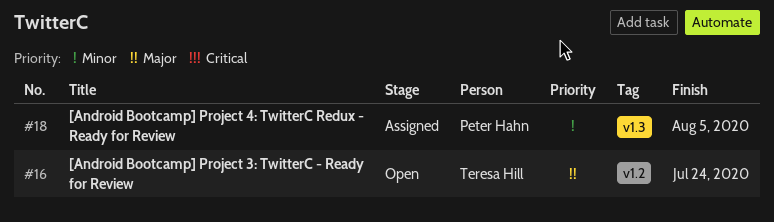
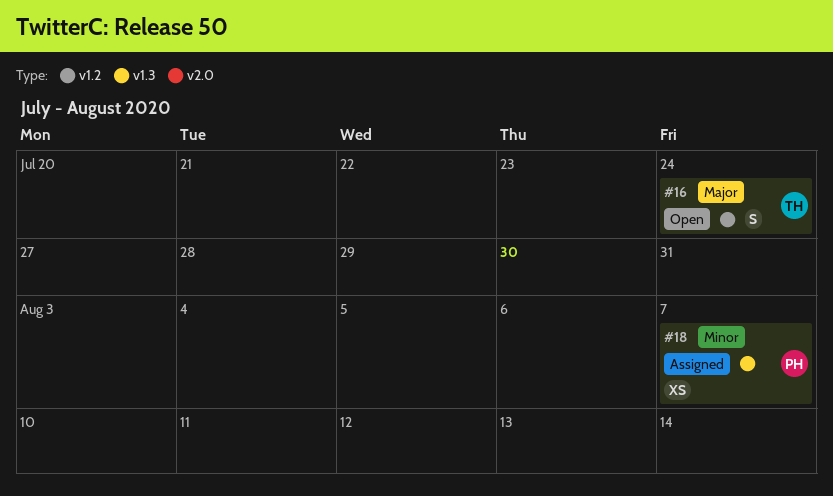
#18, due: Aug 5 -> Aug 7

